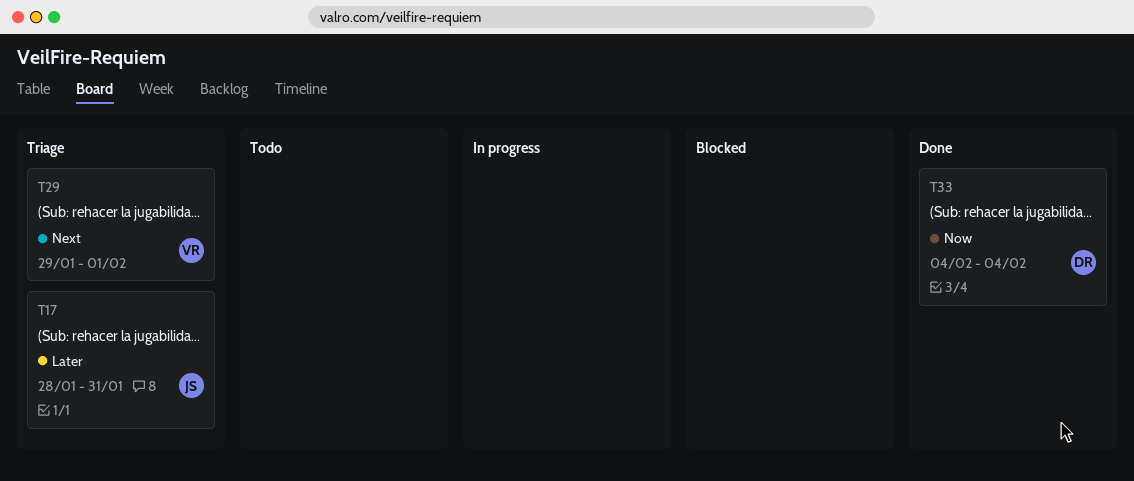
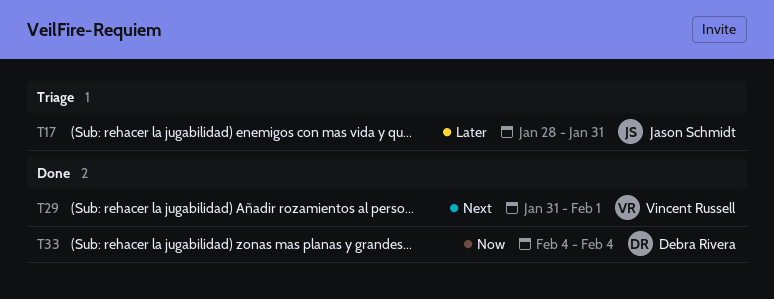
T29, status: Triage -> Done
T29, start: Jan 29 -> Jan 31

